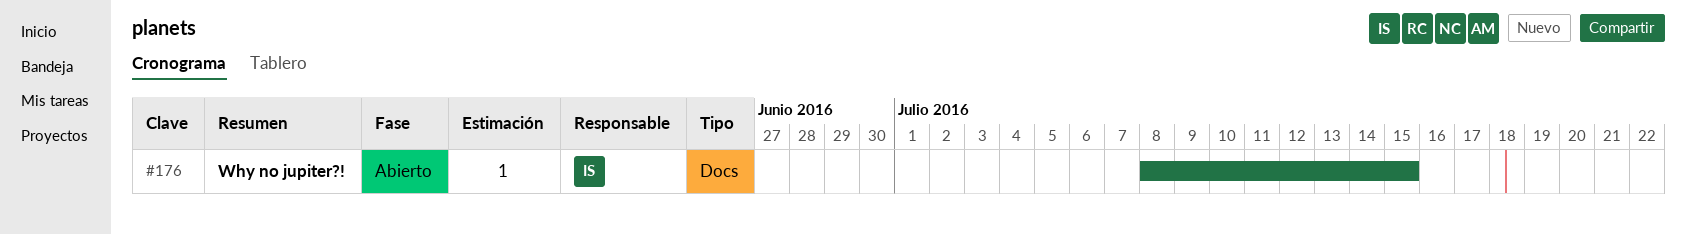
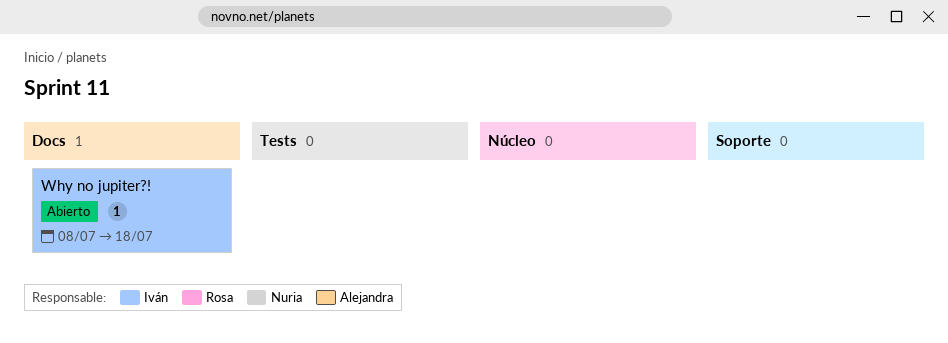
Why no jupiter?!, due: Jul 15 -> Jul 18

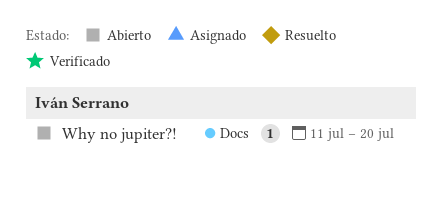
Why no jupiter?!, start: Jul 8 -> Jul 11
Why no jupiter?!, due: Jul 18 -> Jul 20

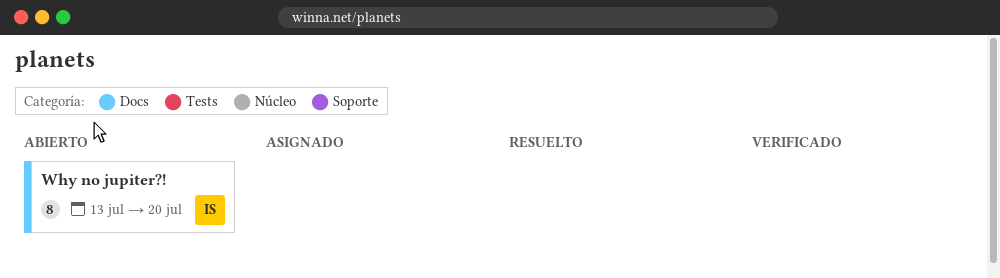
Why no jupiter?!, estimate: 1 -> 8
Why no jupiter?!, start: Jul 11 -> Jul 13

